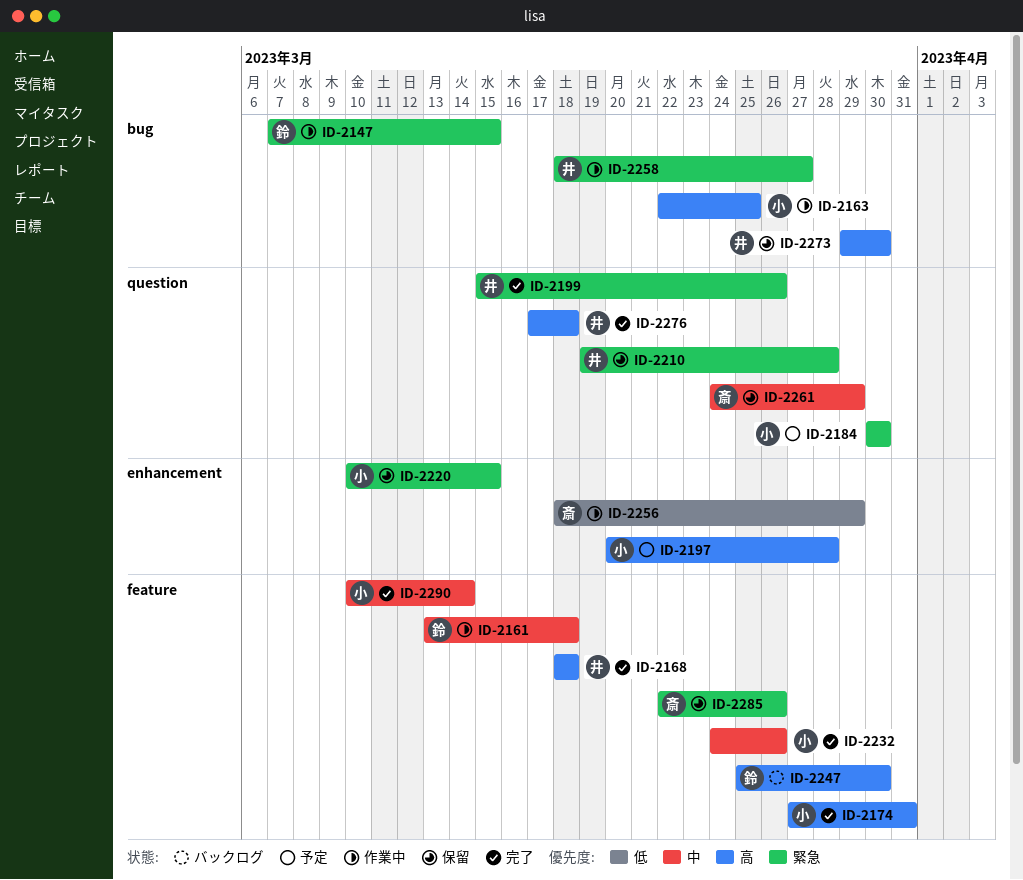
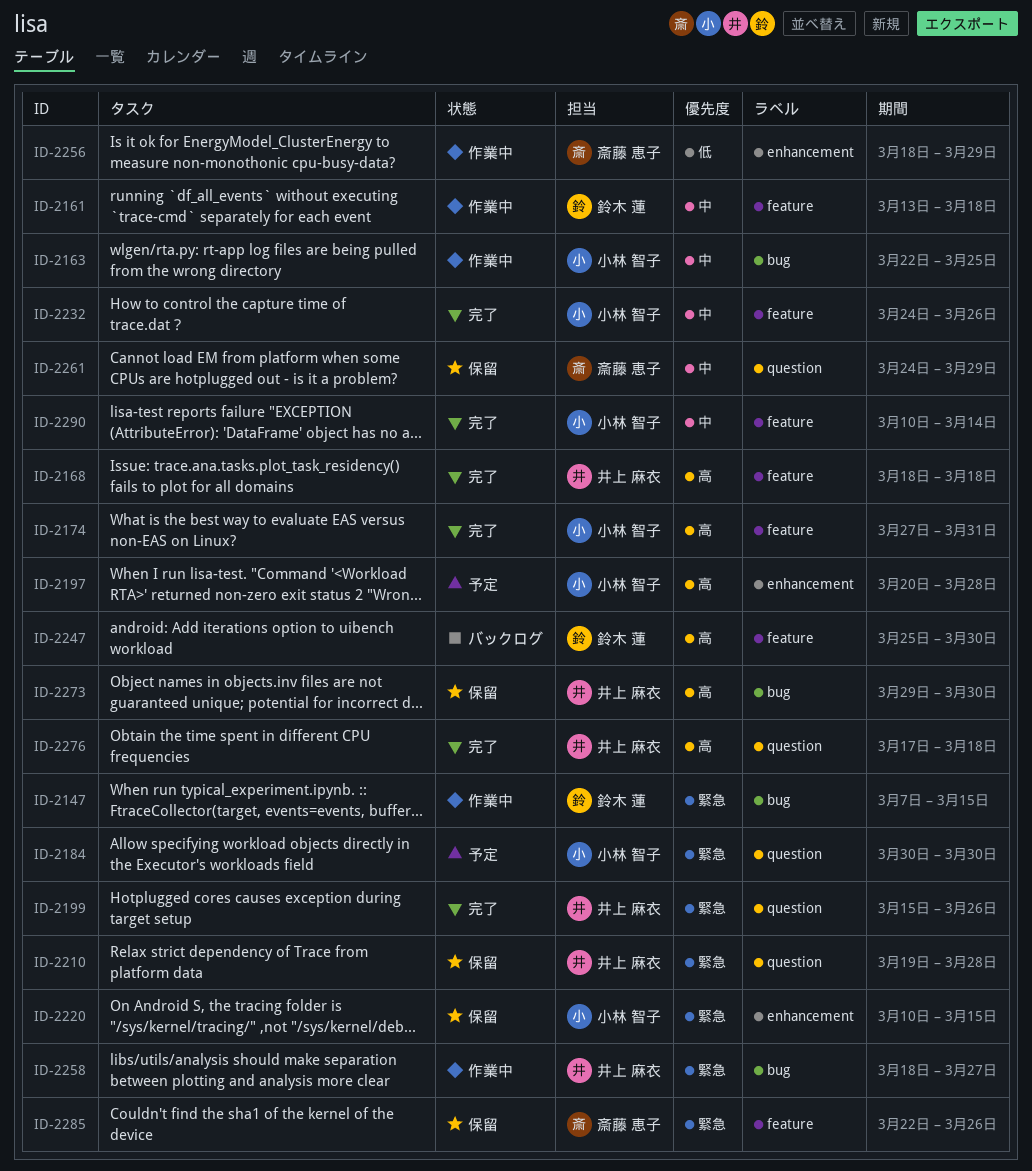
ID-2163, priority: 高 -> 中

